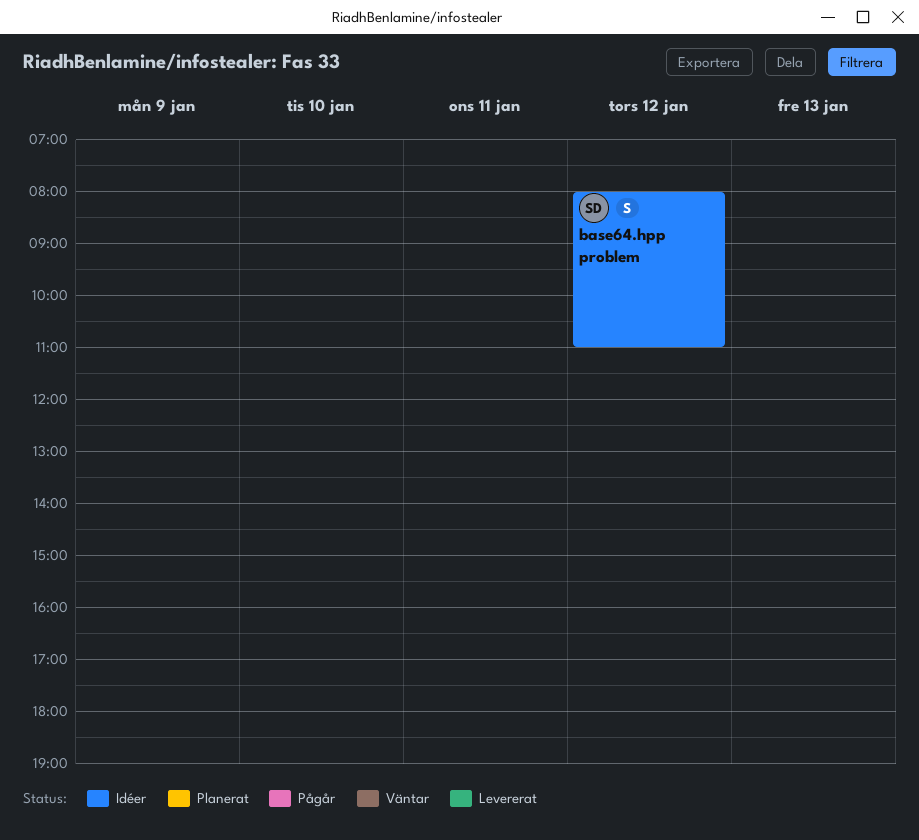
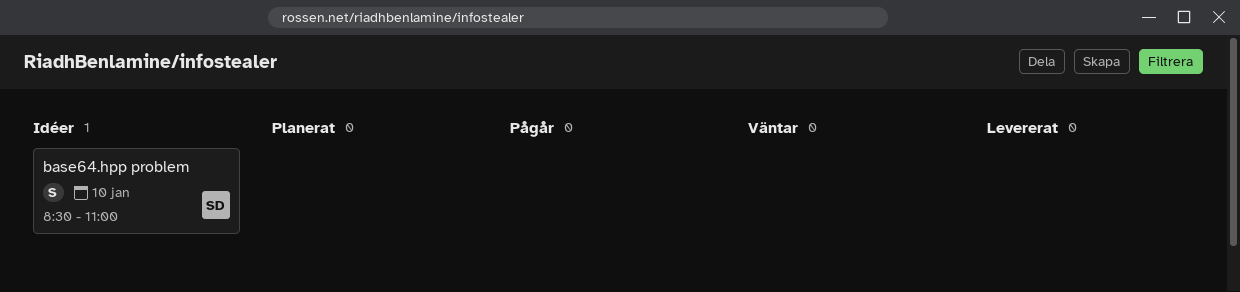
base64.hpp problem, day: Jan 12 -> Jan 10
base64.hpp problem, begins: 08:00 -> 08:30

